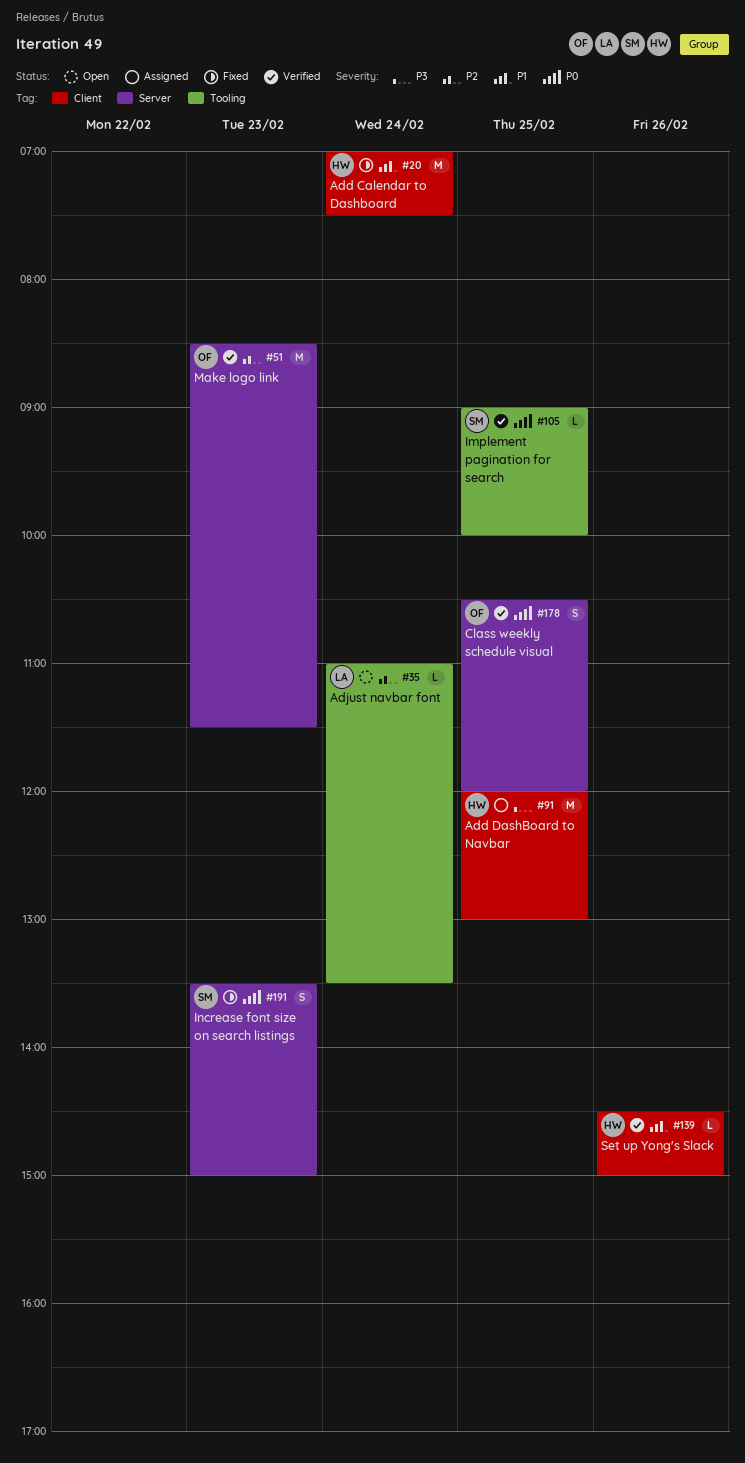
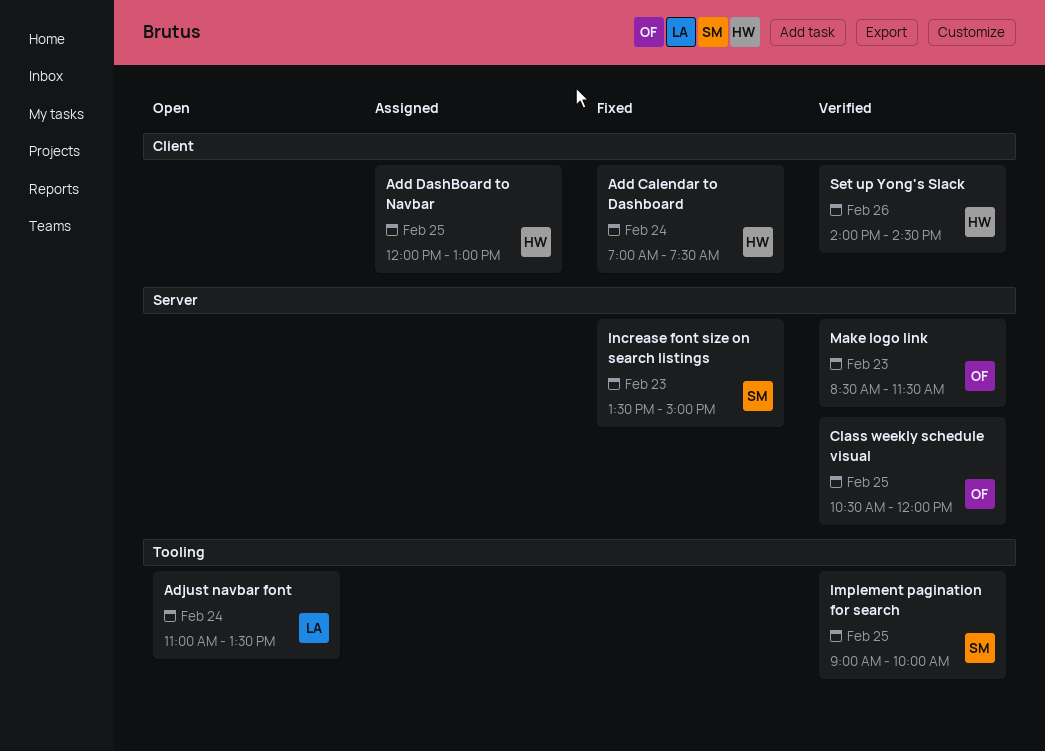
Set up Yong's Slack, begins: 14:30 -> 14:00
Set up Yong's Slack, ends: 15:00 -> 14:30

